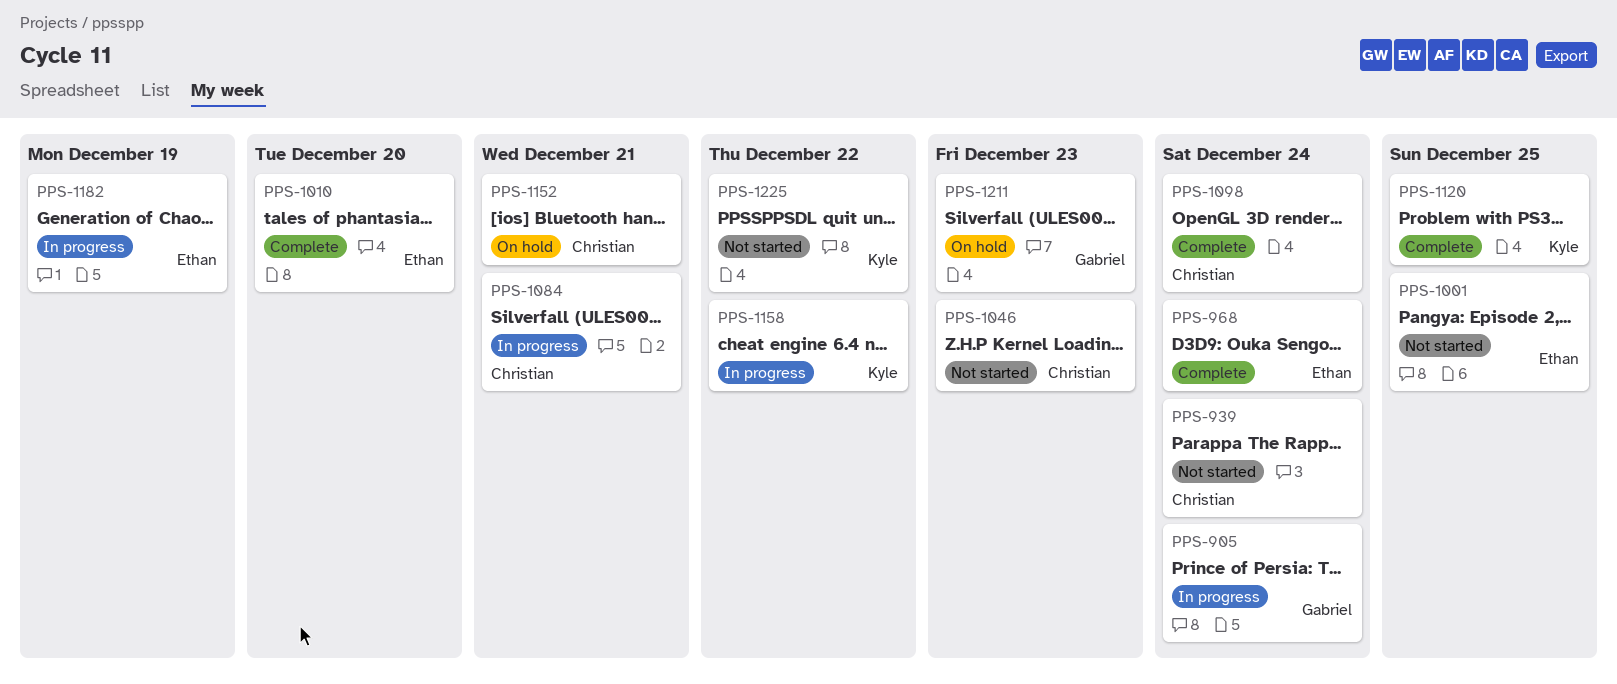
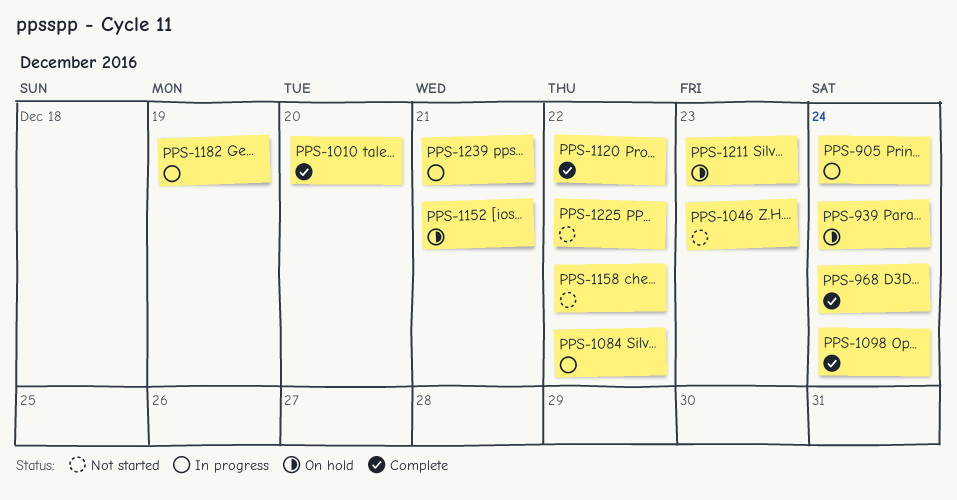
PPS-939, status: Not started -> On hold
PPS-1001: present -> none
PPS-1084, due: Dec 21 -> Dec 22
PPS-1120, due: Dec 25 -> Dec 22
PPS-1158, status: In progress -> Not started
PPS-1239: none -> present

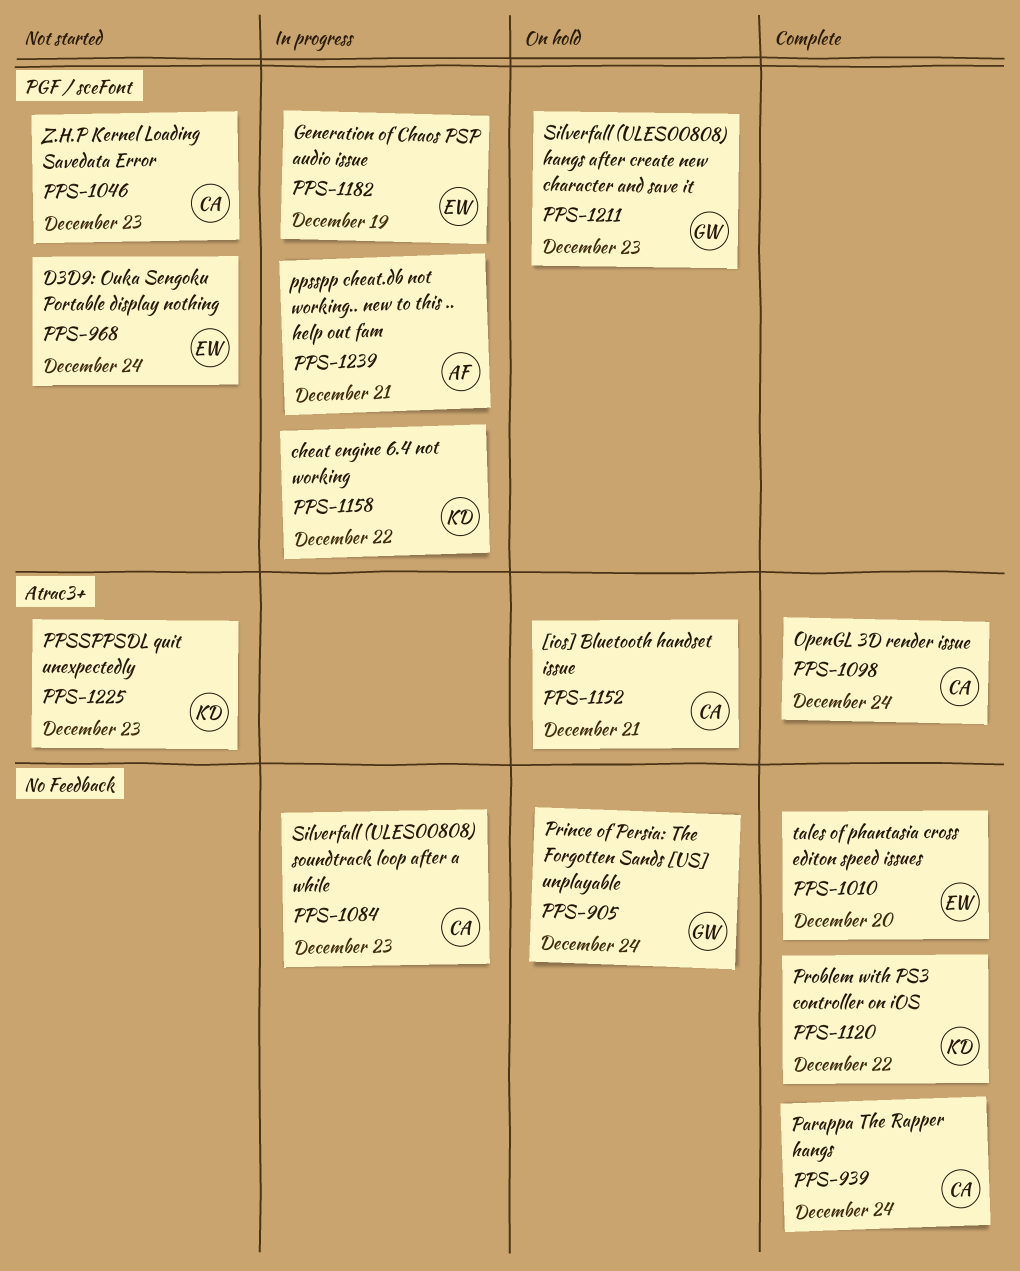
PPS-905, status: In progress -> On hold
PPS-939, status: On hold -> Complete
PPS-968, status: Complete -> Not started
PPS-1084, due: Dec 22 -> Dec 23
PPS-1158, status: Not started -> In progress
PPS-1225, due: Dec 22 -> Dec 23

